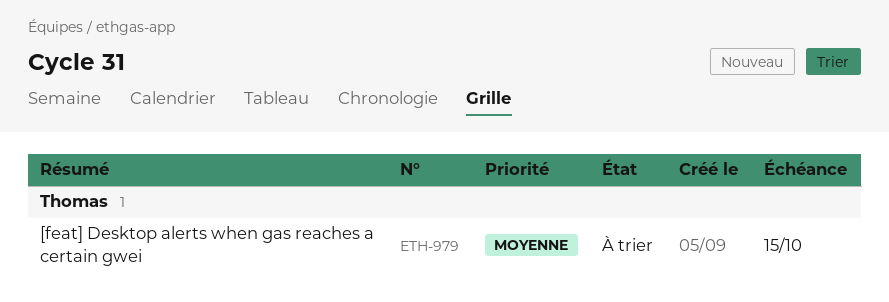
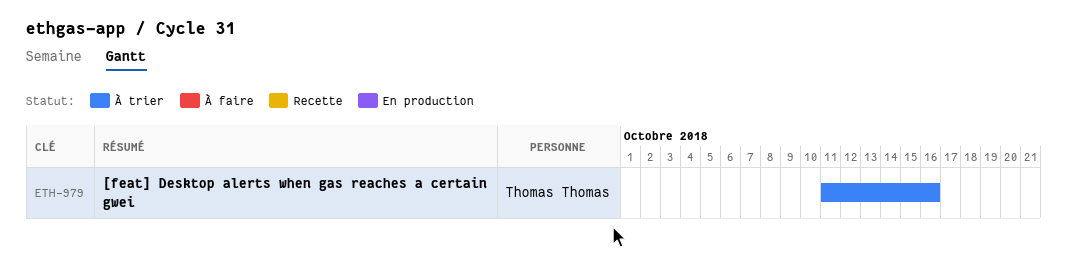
ETH-979, due: Oct 15 -> Oct 16

